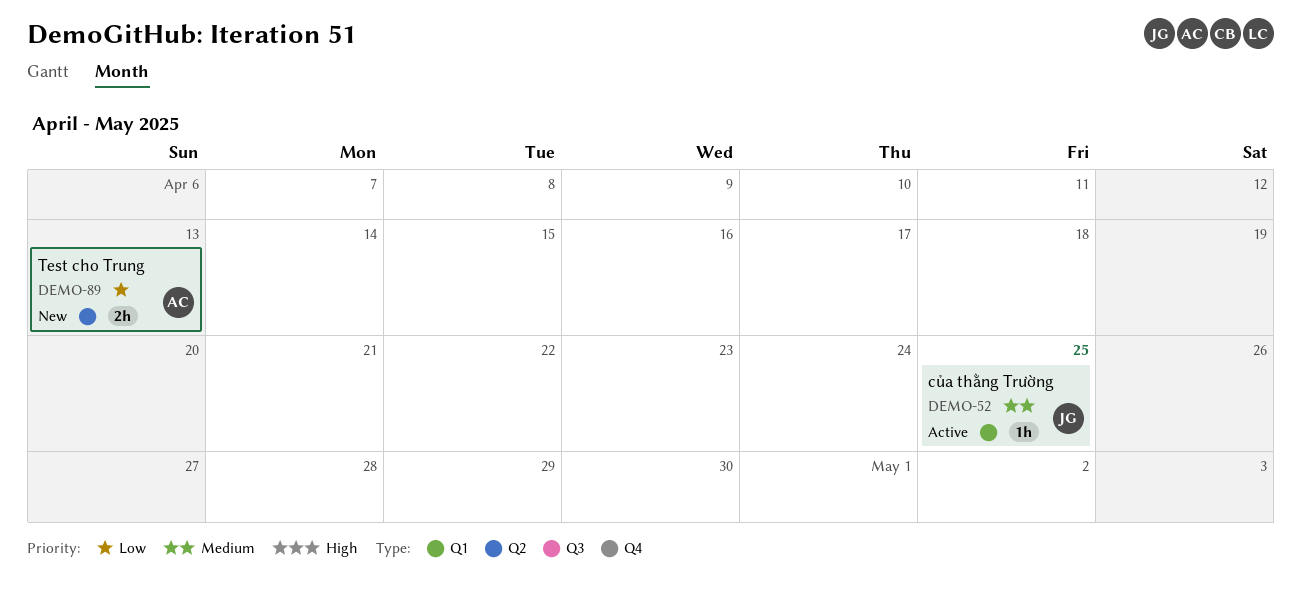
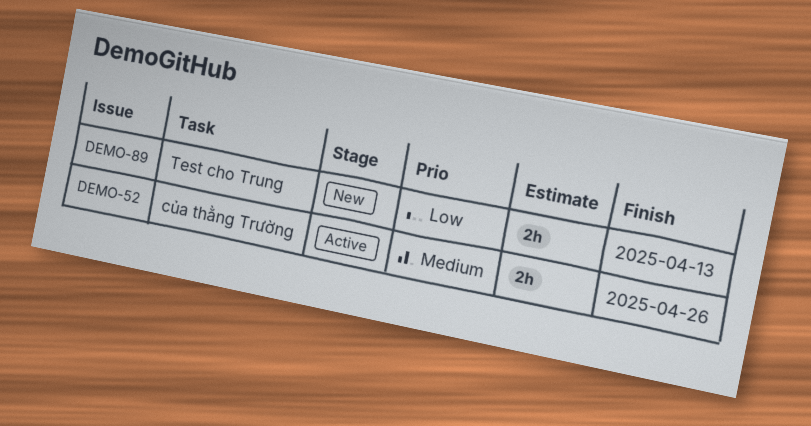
DEMO-52, estimate: 1h -> 2h
DEMO-52, due: Apr 25 -> Apr 26

